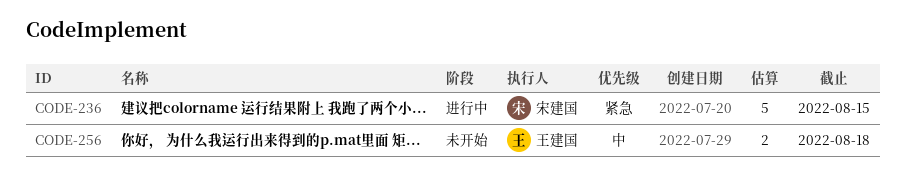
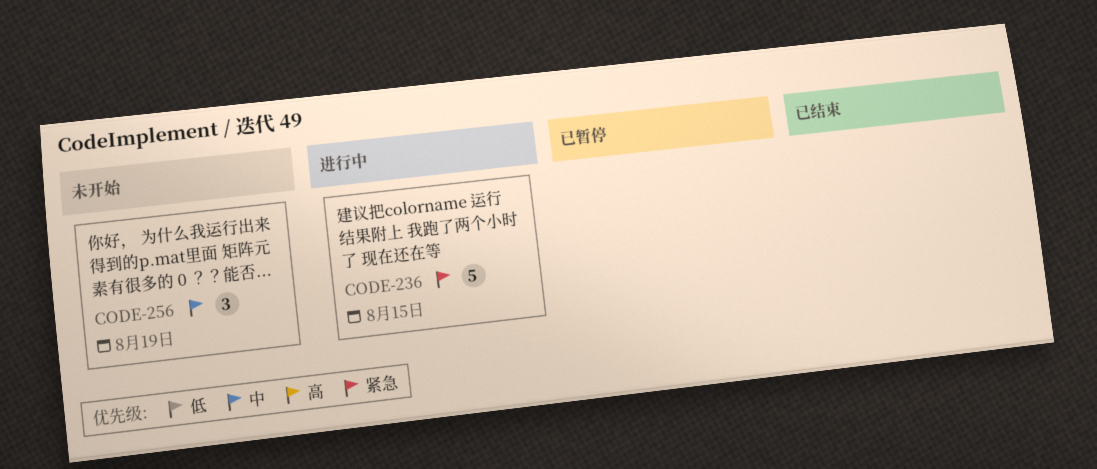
CODE-256, estimate: 2 -> 3
CODE-256, due: Aug 18 -> Aug 19

